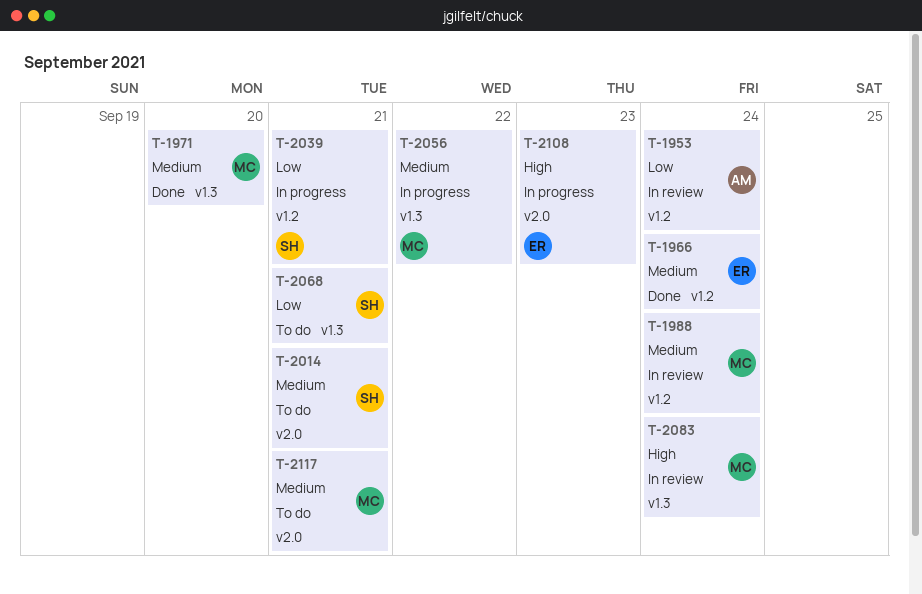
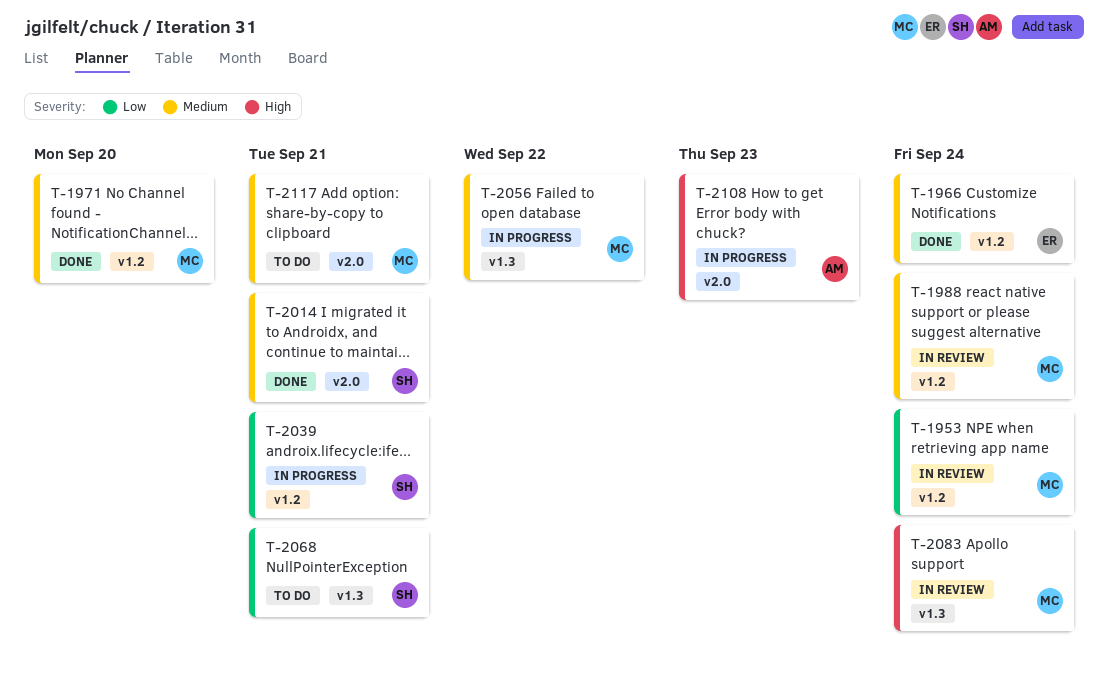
T-1953, owner: AM -> MC
T-1971, label: v1.3 -> v1.2
T-2014, status: To do -> Done
T-2108, owner: ER -> AM

